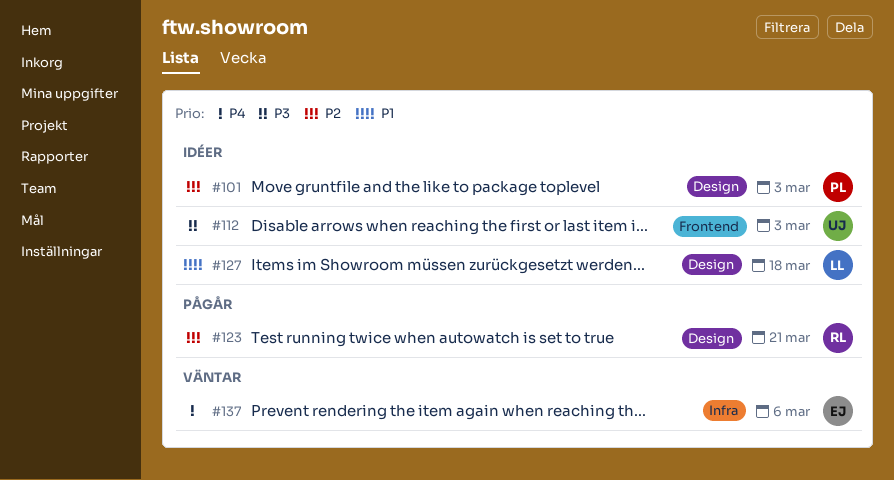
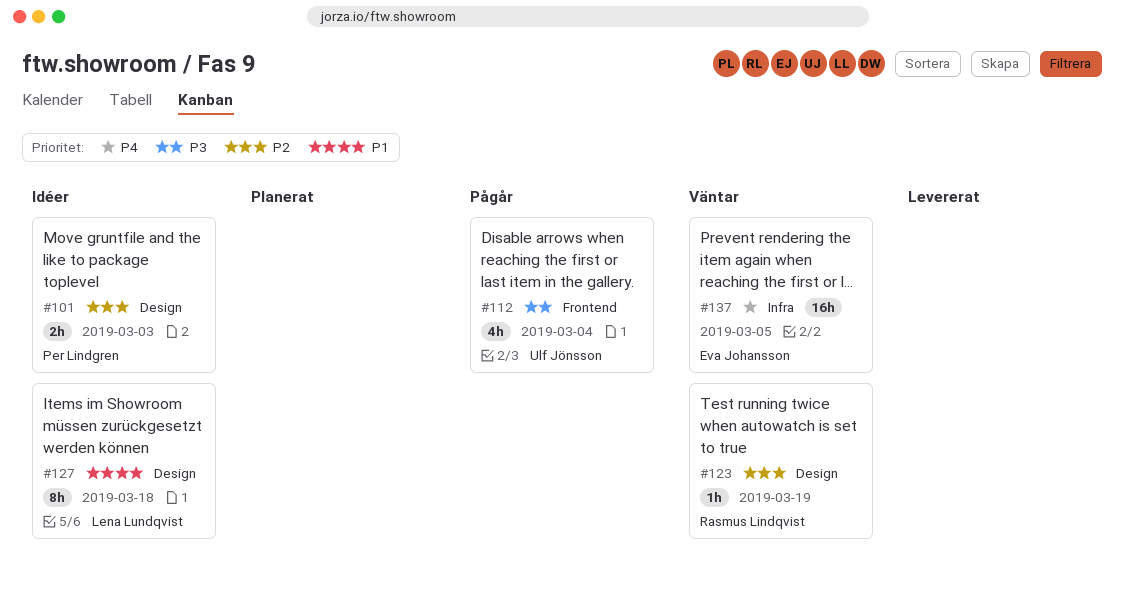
#112, status: Idéer -> Pågår
#112, due: Mar 3 -> Mar 4
#123, status: Pågår -> Väntar
#123, due: Mar 21 -> Mar 19
#137, due: Mar 6 -> Mar 5

